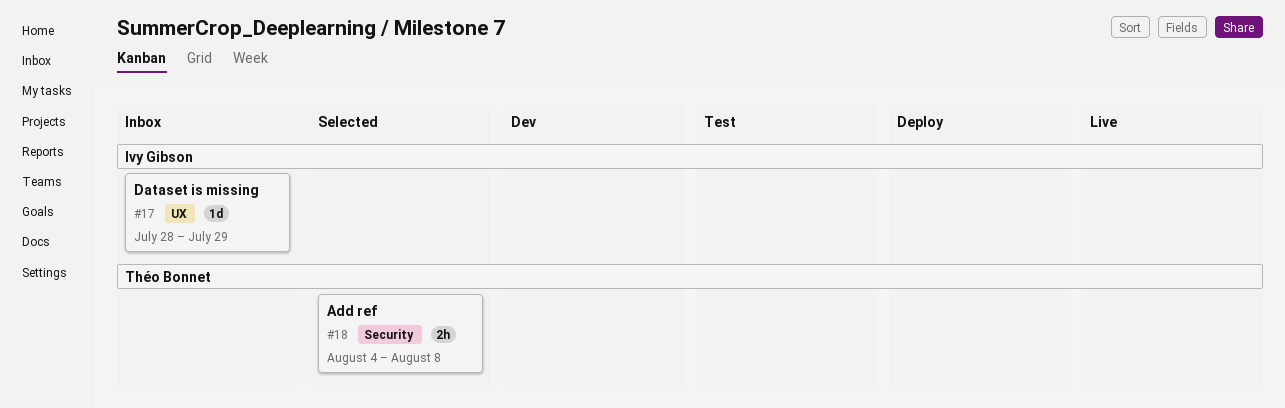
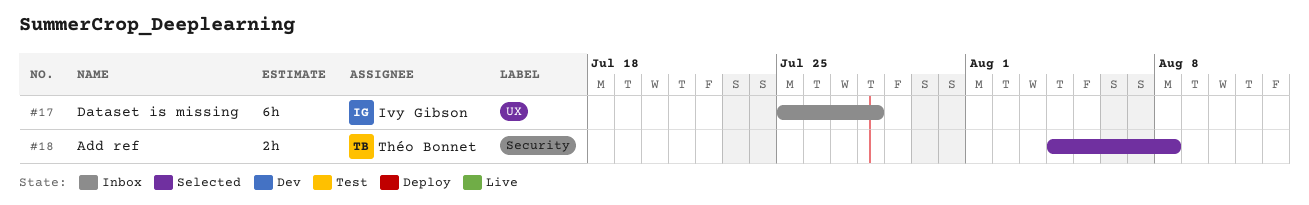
#17, estimate: 1d -> 6h
#17, start: Jul 28 -> Jul 25
#17, due: Jul 29 -> Jul 28

